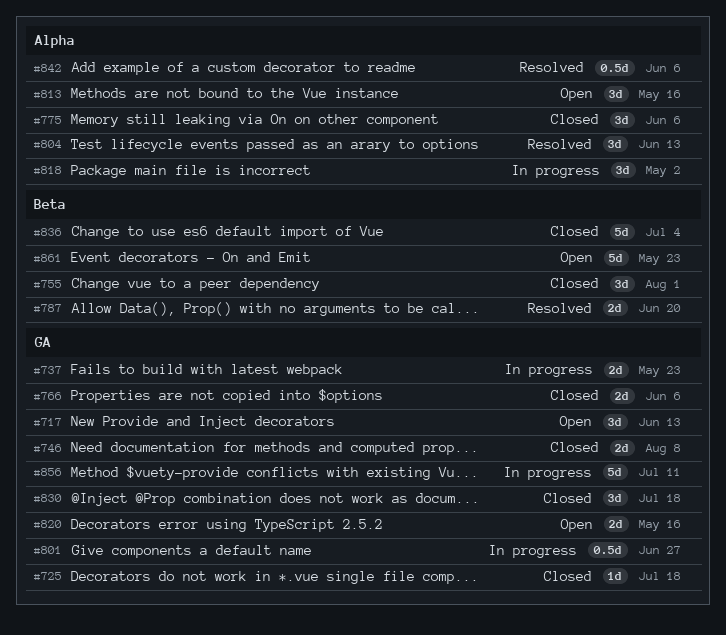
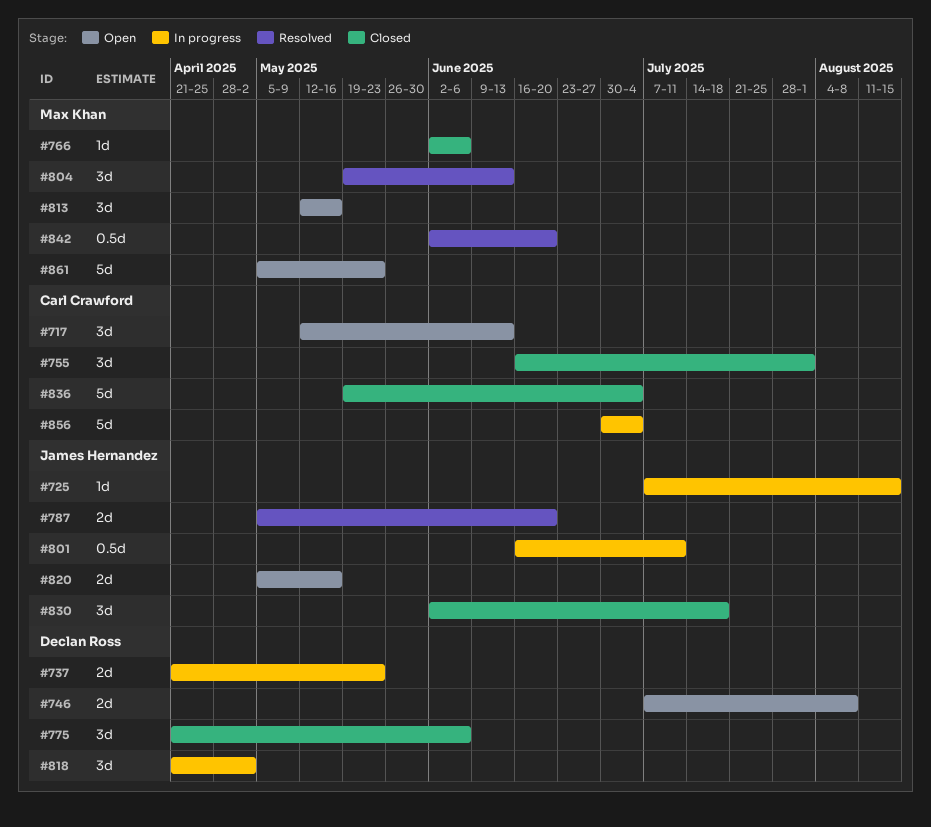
#725, status: Closed -> In progress
#725, due: Jul 18 -> Aug 15
#746, status: Closed -> Open
#766, estimate: 2d -> 1d
#801, due: Jun 27 -> Jul 11
#842, due: Jun 6 -> Jun 20
#856, due: Jul 11 -> Jul 4

